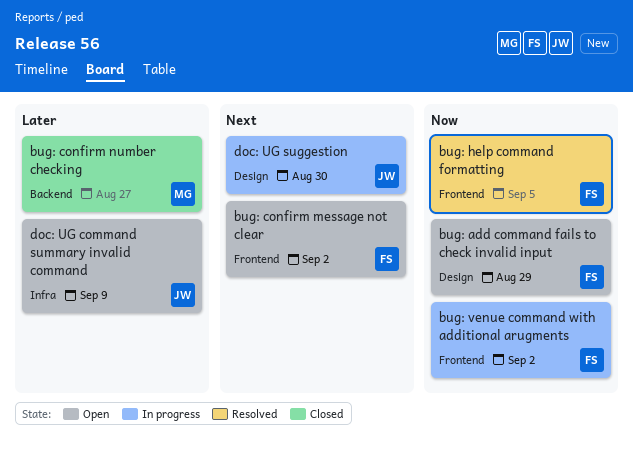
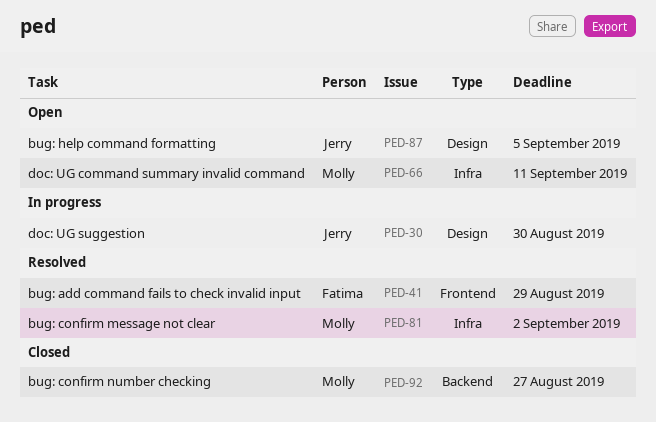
bug: add command fails to check invalid input, status: Open -> Resolved
bug: add command fails to check invalid input, label: Design -> Frontend
bug: confirm message not clear, status: Open -> Resolved
bug: confirm message not clear, owner: Fatima -> Molly
bug: confirm message not clear, label: Frontend -> Infra
bug: help command formatting, status: Resolved -> Open
bug: help command formatting, owner: Fatima -> Jerry
bug: help command formatting, label: Frontend -> Design
bug: venue command with additional arugments: present -> none
doc: UG command summary invalid command, owner: Jerry -> Molly
doc: UG command summary invalid command, due: Sep 9 -> Sep 11

